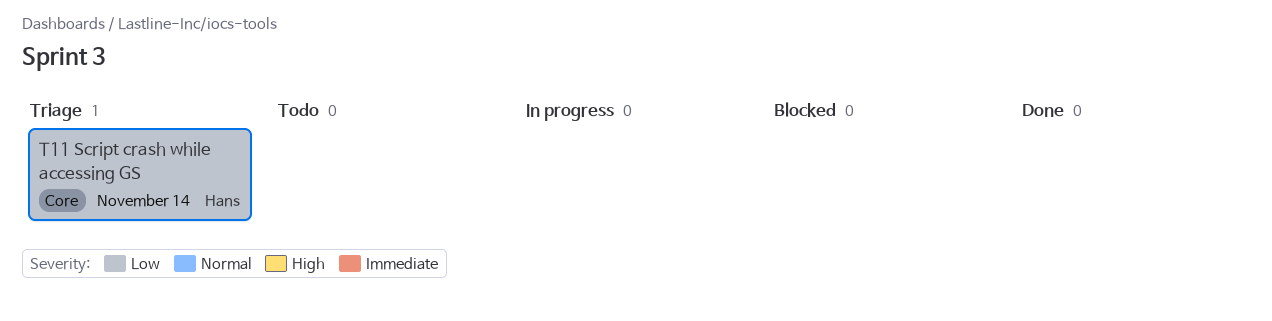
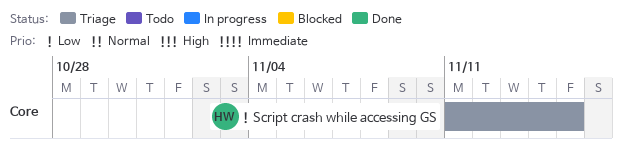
Script crash while accessing GS, due: Nov 14 -> Nov 15

